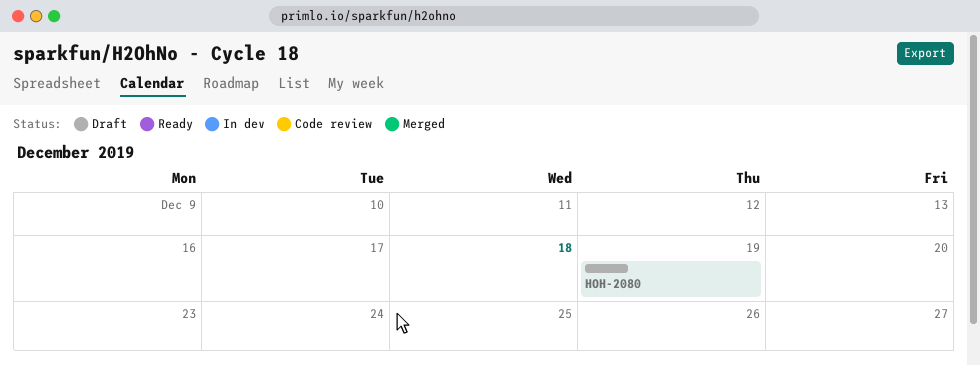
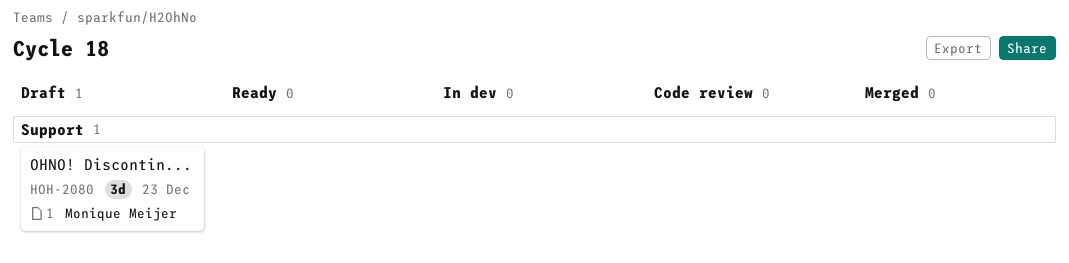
HOH-2080, due: Dec 19 -> Dec 23

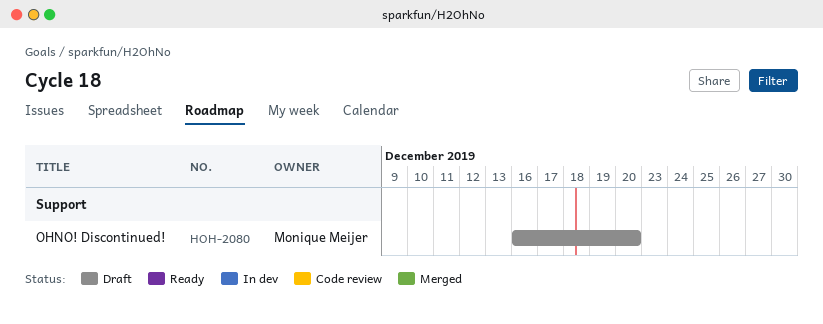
HOH-2080, due: Dec 23 -> Dec 20

